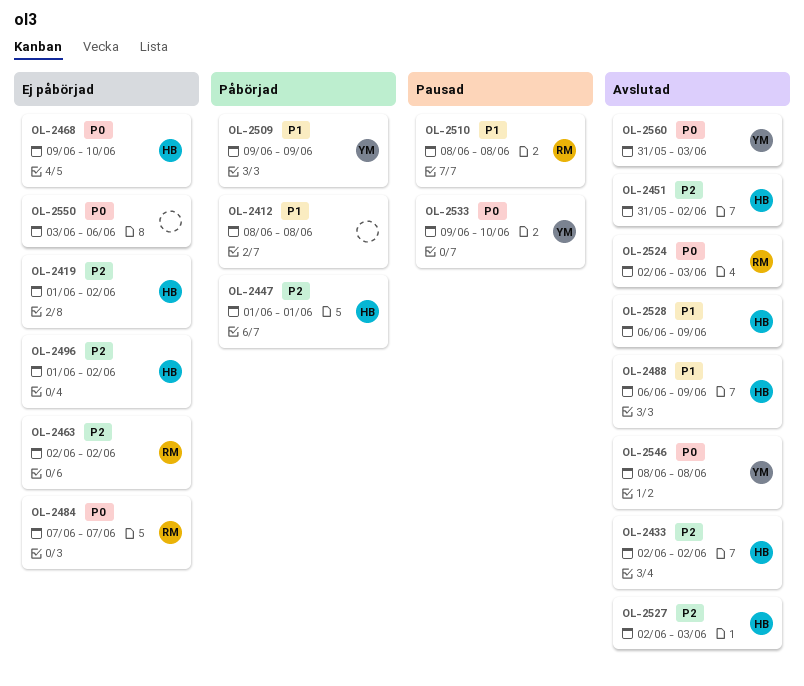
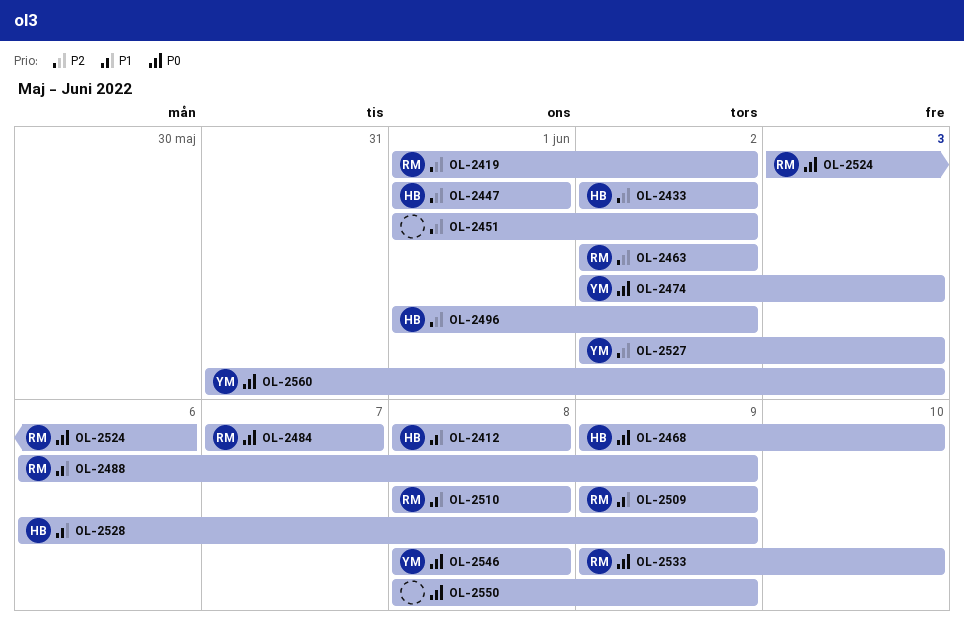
OL-2412, owner: none -> HB
OL-2419, owner: HB -> RM
OL-2451, owner: HB -> none
OL-2451, start: May 31 -> Jun 1
OL-2474: none -> present
OL-2488, owner: HB -> RM
OL-2509, owner: YM -> RM
OL-2524, start: Jun 2 -> Jun 3
OL-2524, due: Jun 3 -> Jun 6
OL-2527, owner: HB -> YM
OL-2533, owner: YM -> RM
OL-2550, start: Jun 3 -> Jun 8
OL-2550, due: Jun 6 -> Jun 9

